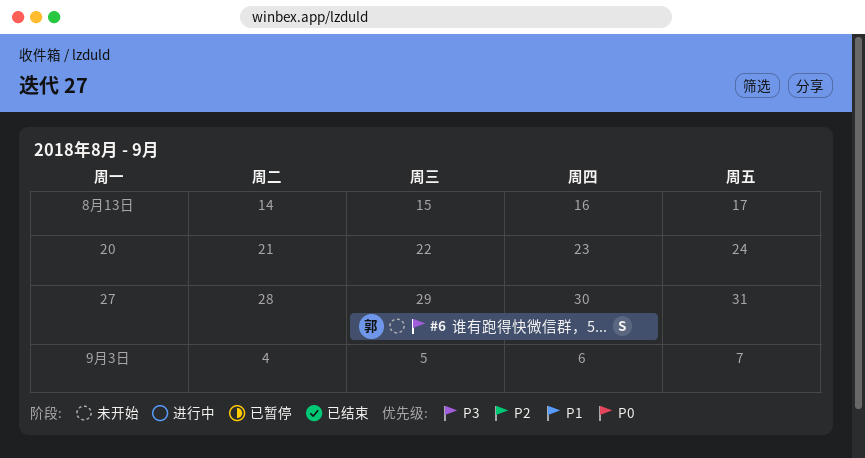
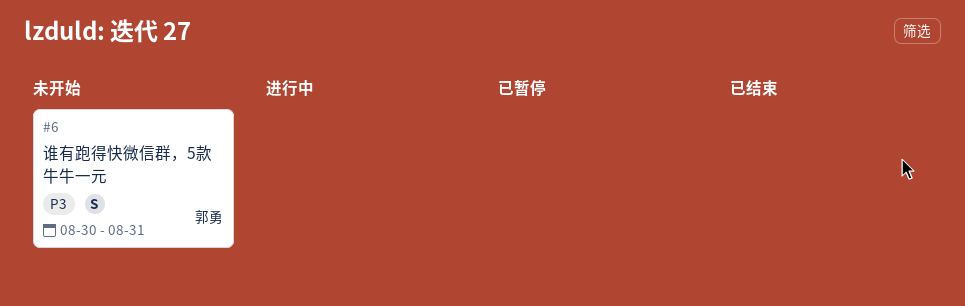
#6, start: Aug 29 -> Aug 30
#6, due: Aug 30 -> Aug 31

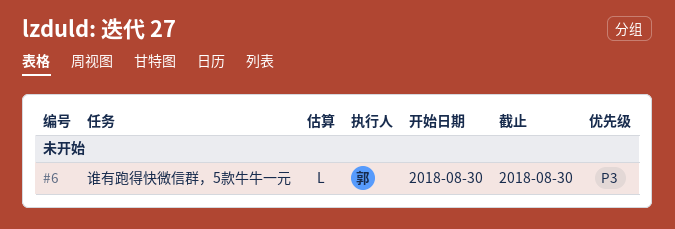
#6, estimate: S -> L
#6, due: Aug 31 -> Aug 30

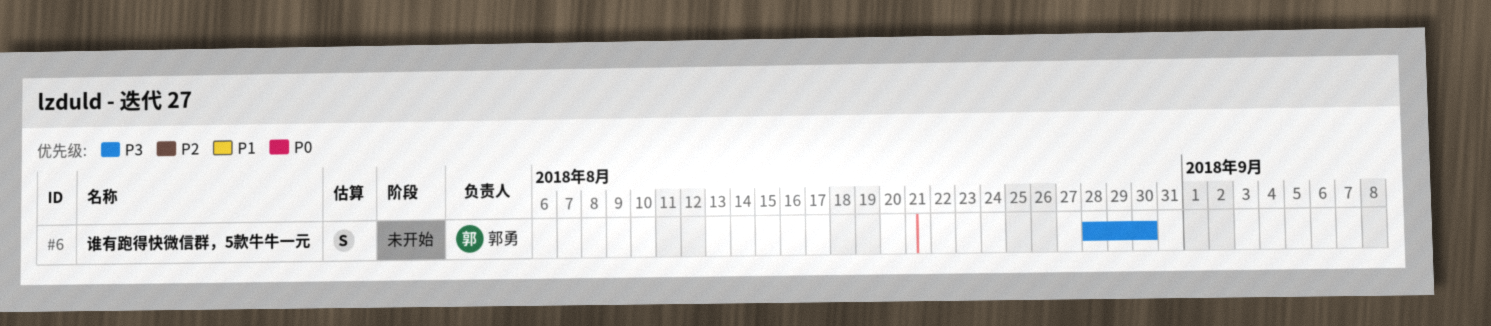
#6, estimate: L -> S
#6, start: Aug 30 -> Aug 28

